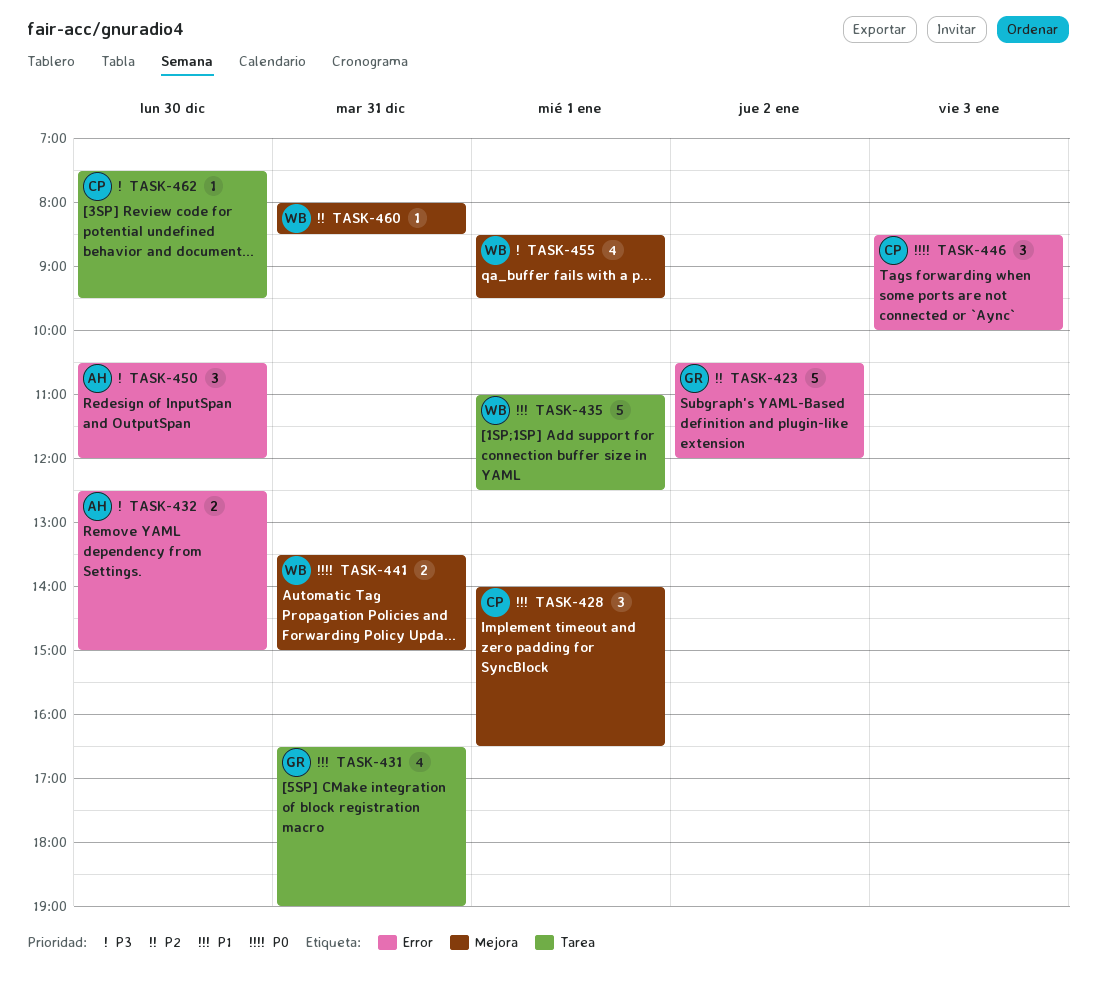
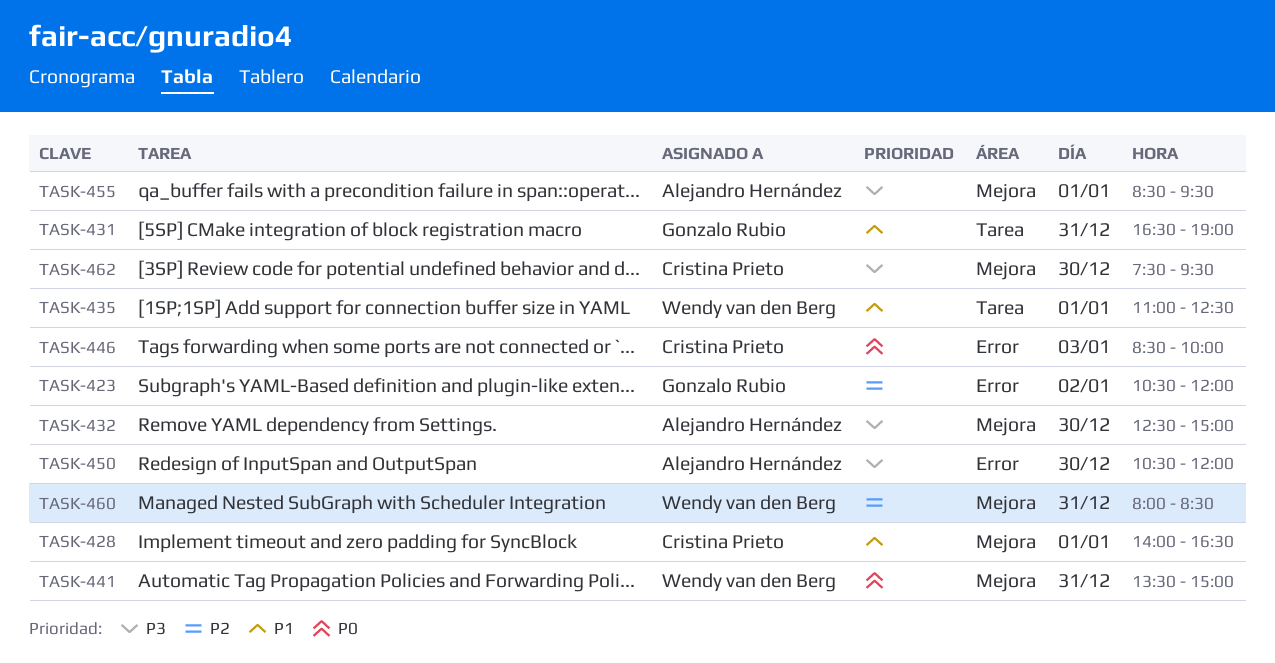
TASK-432, label: Error -> Mejora
TASK-455, owner: Wendy van den Berg -> Alejandro Hernández
TASK-462, label: Tarea -> Mejora

